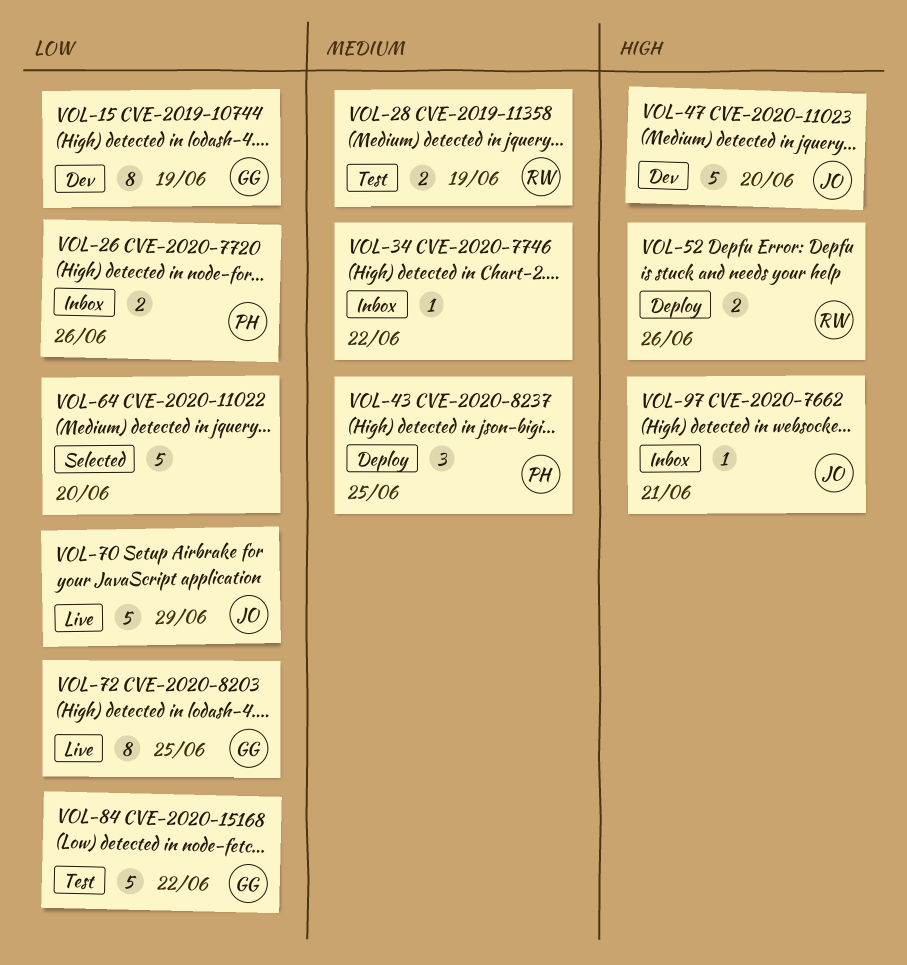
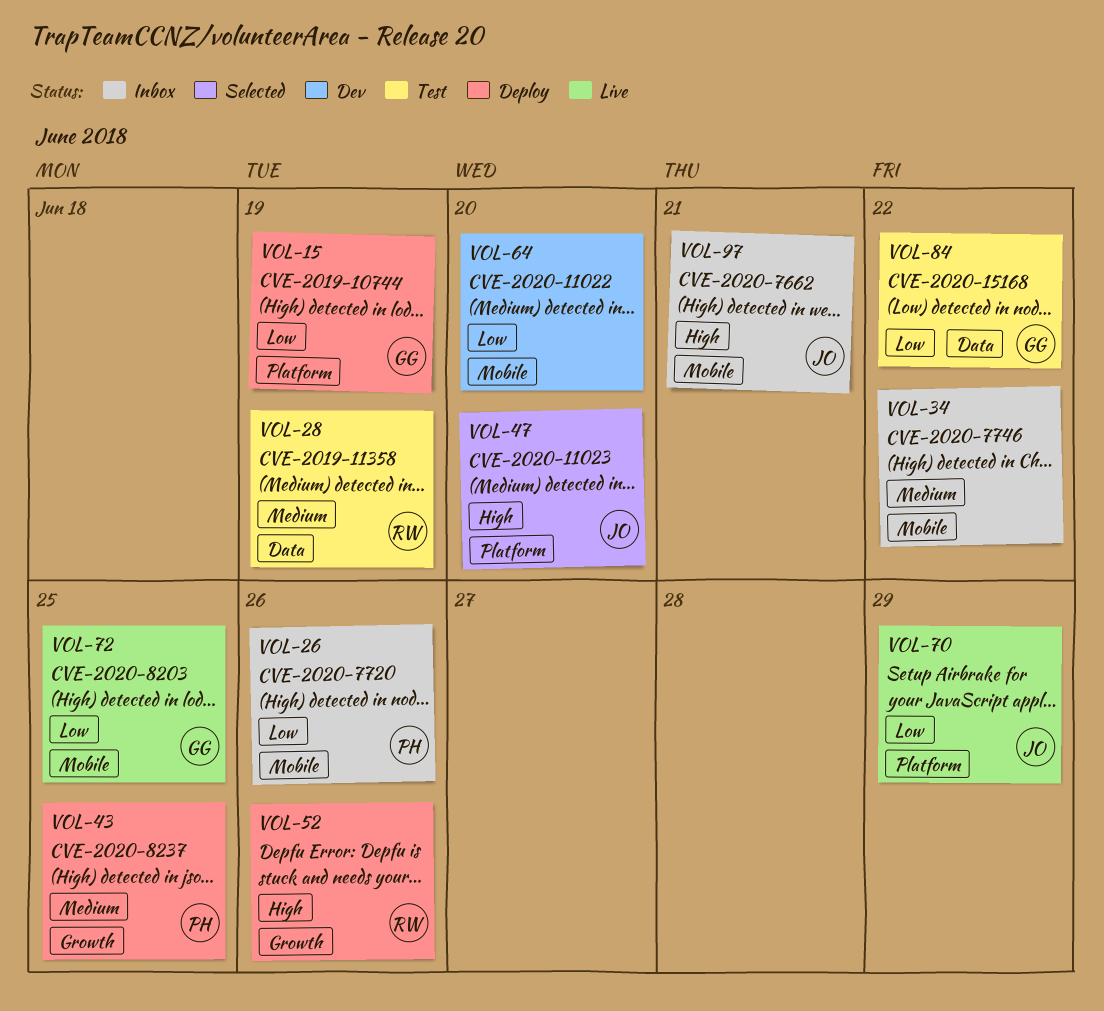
VOL-15, status: Dev -> Deploy
VOL-47, status: Dev -> Selected
VOL-64, status: Selected -> Dev

